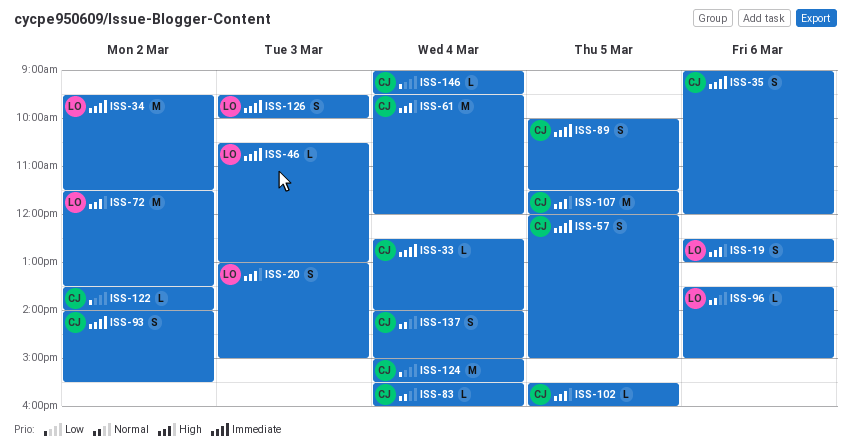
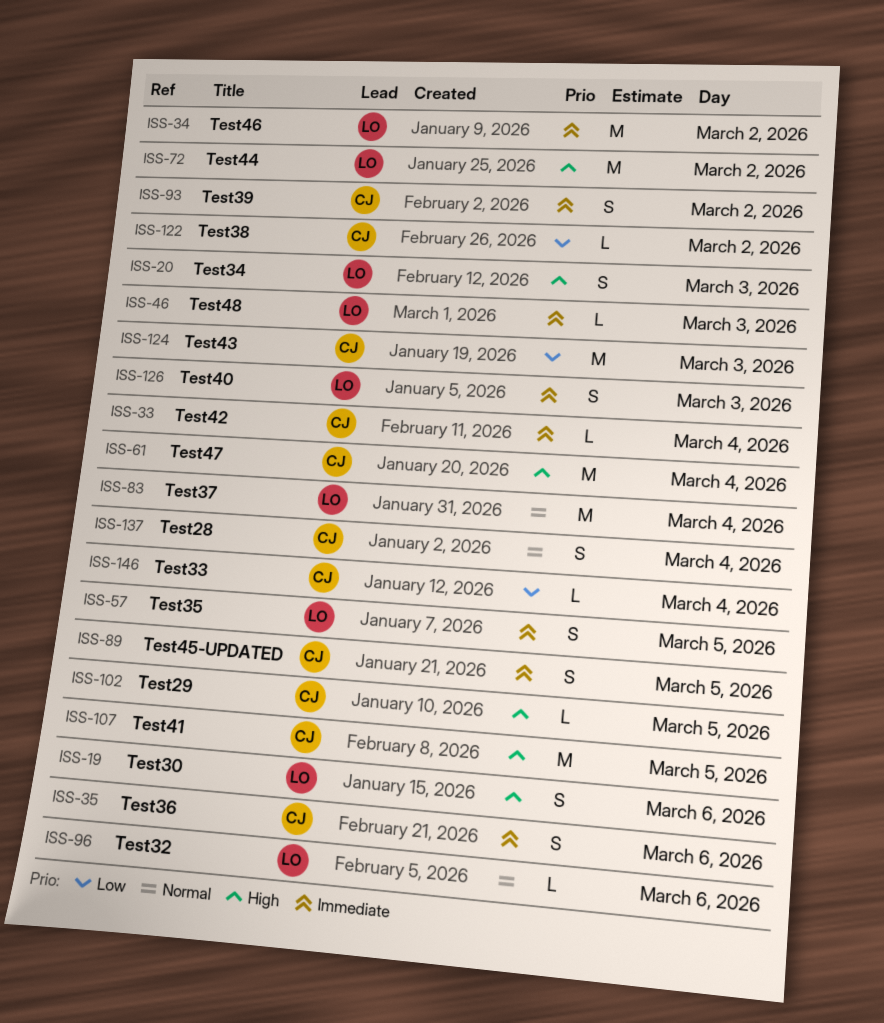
ISS-57, owner: CJ -> LO
ISS-83, owner: CJ -> LO
ISS-83, estimate: L -> M
ISS-124, day: Mar 4 -> Mar 3

